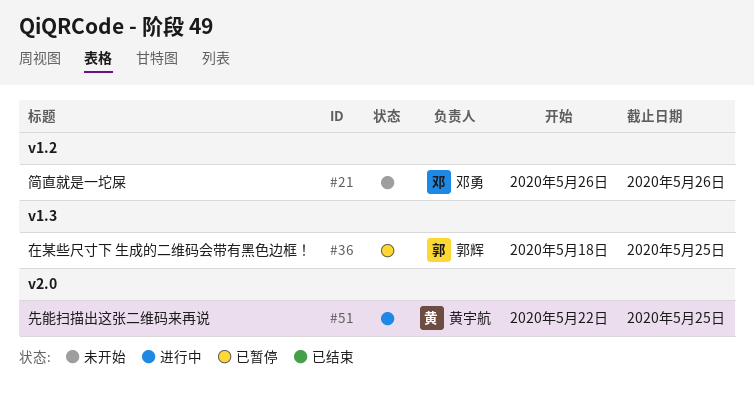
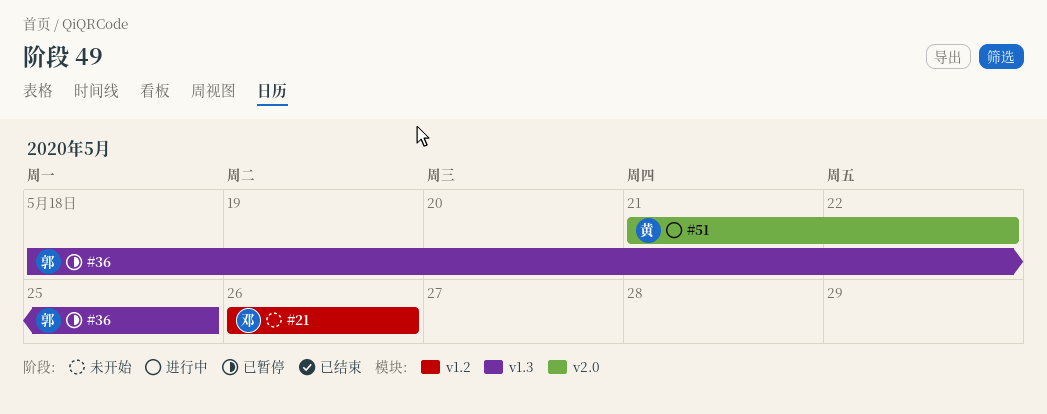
#51, start: May 22 -> May 21
#51, due: May 25 -> May 22

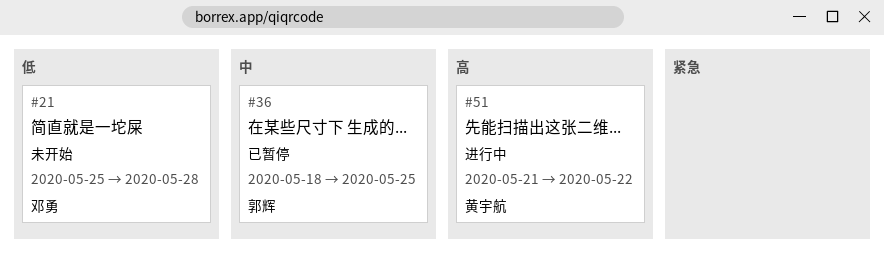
#21, start: May 26 -> May 25
#21, due: May 26 -> May 28

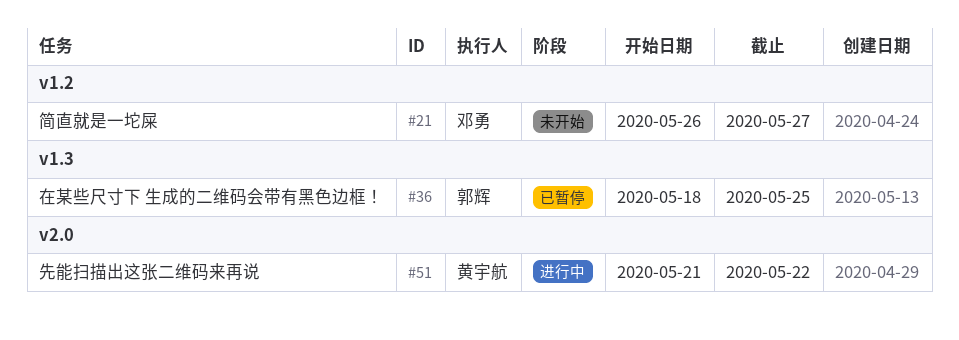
#21, start: May 25 -> May 26
#21, due: May 28 -> May 27

